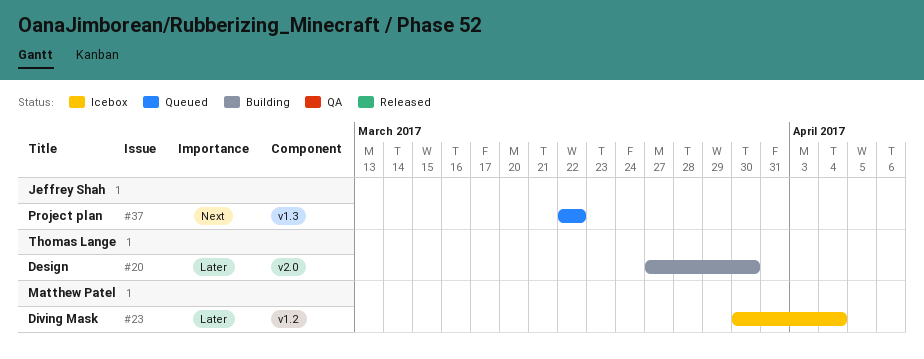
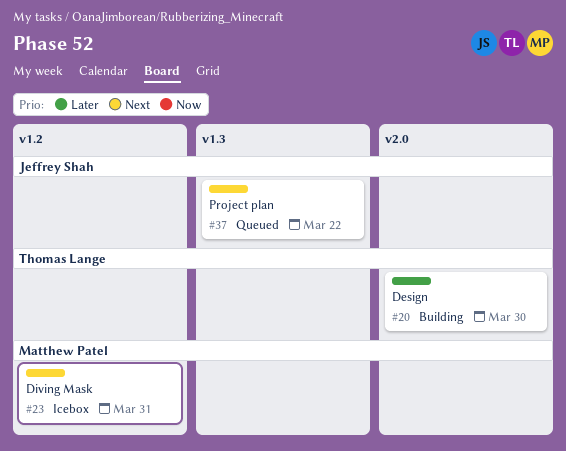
#23, priority: Later -> Next
#23, due: Apr 4 -> Mar 31

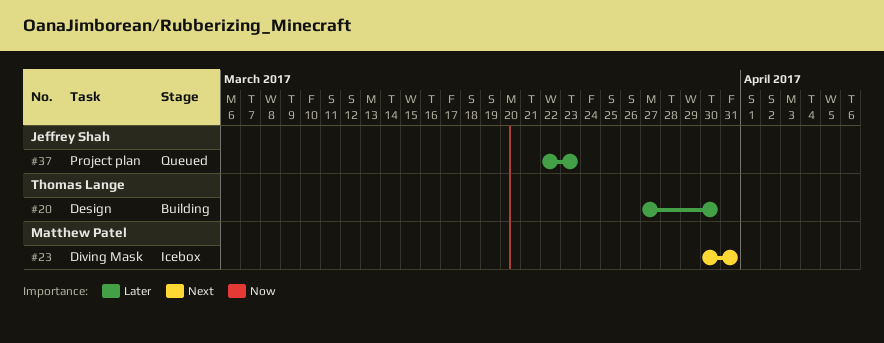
#37, priority: Next -> Later
#37, due: Mar 22 -> Mar 23

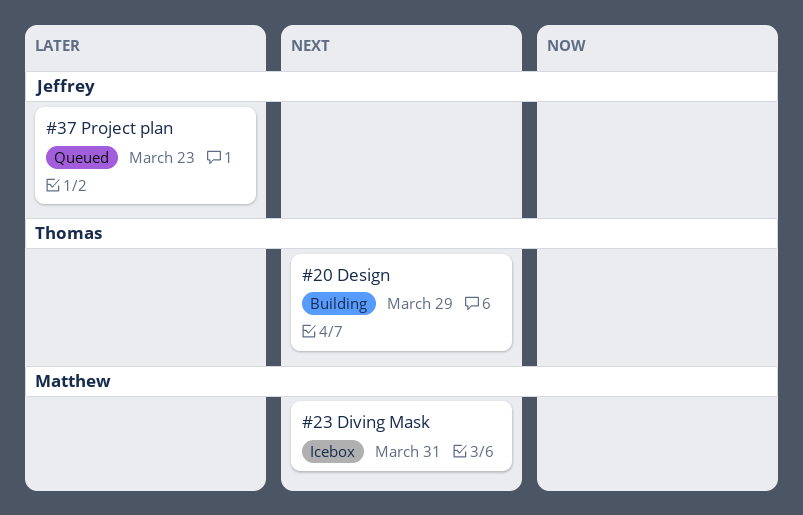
#20, priority: Later -> Next
#20, due: Mar 30 -> Mar 29

